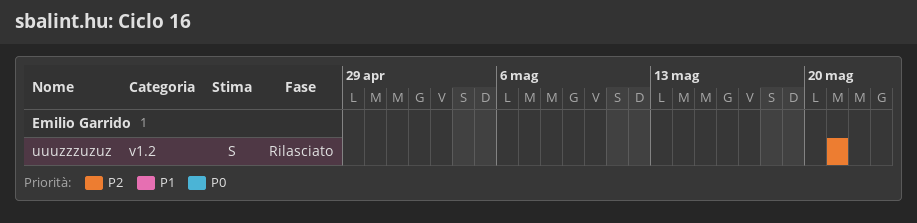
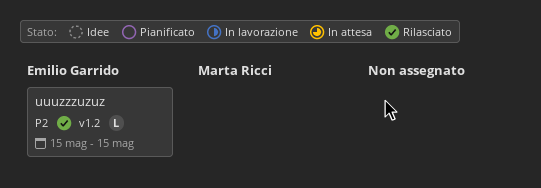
uuuzzzuzuz, estimate: S -> L
uuuzzzuzuz, start: May 21 -> May 15
uuuzzzuzuz, due: May 21 -> May 15

